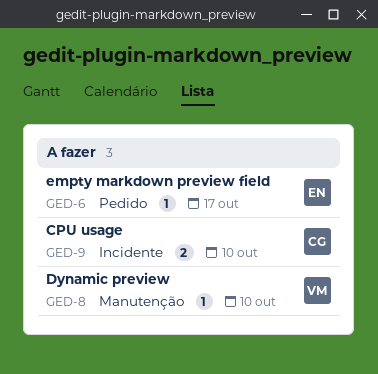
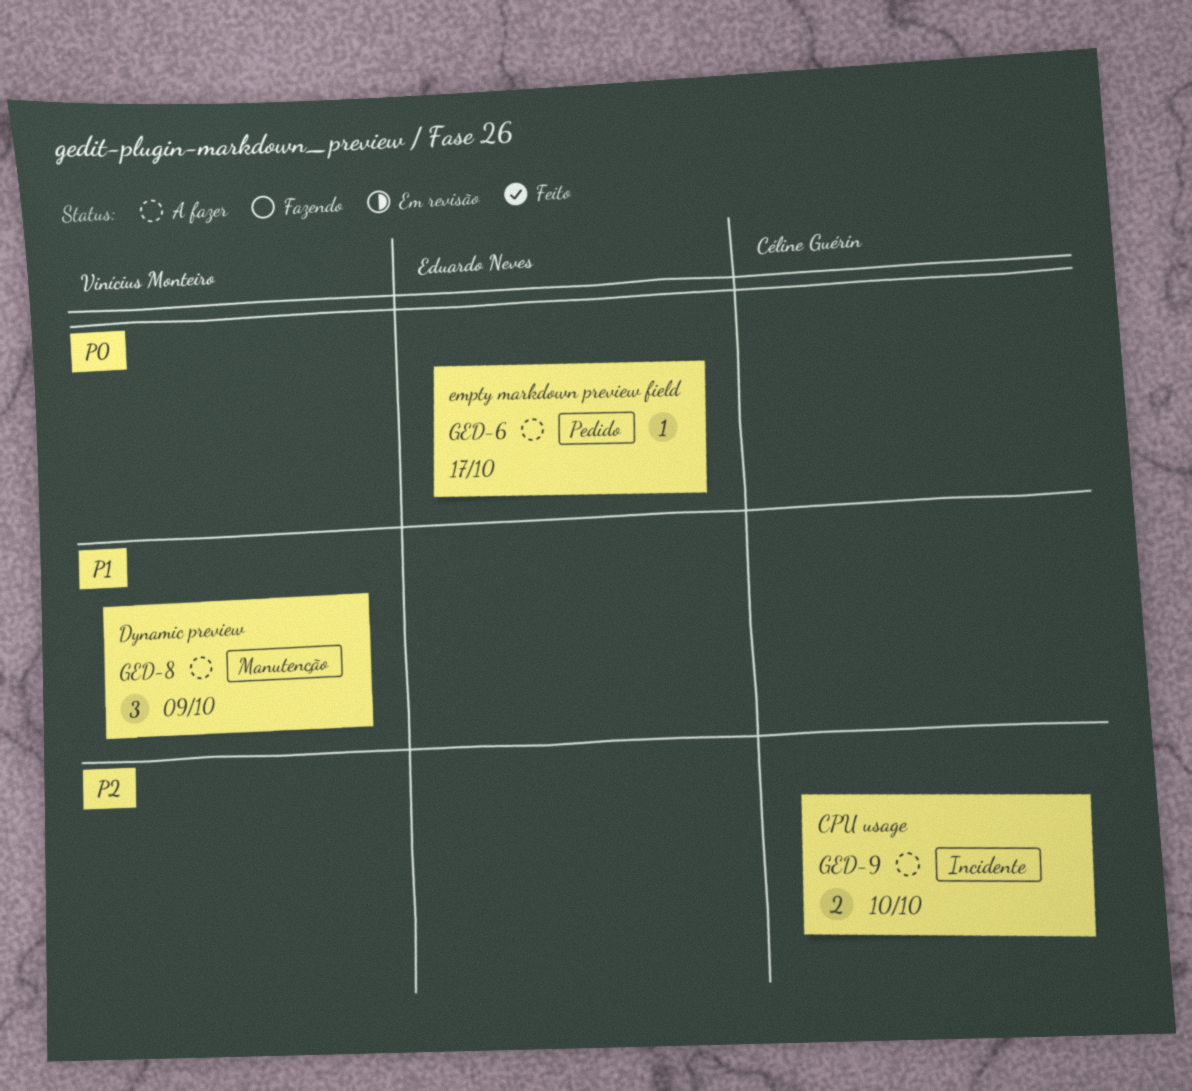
GED-8, estimate: 1 -> 3
GED-8, due: Oct 10 -> Oct 9

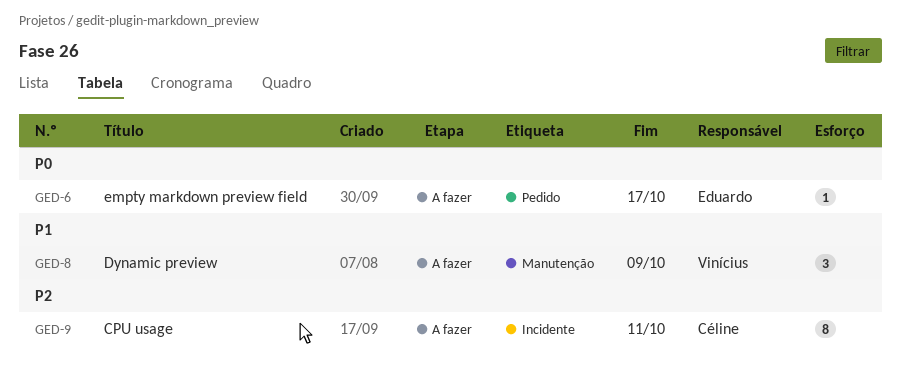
GED-9, estimate: 2 -> 8
GED-9, due: Oct 10 -> Oct 11

